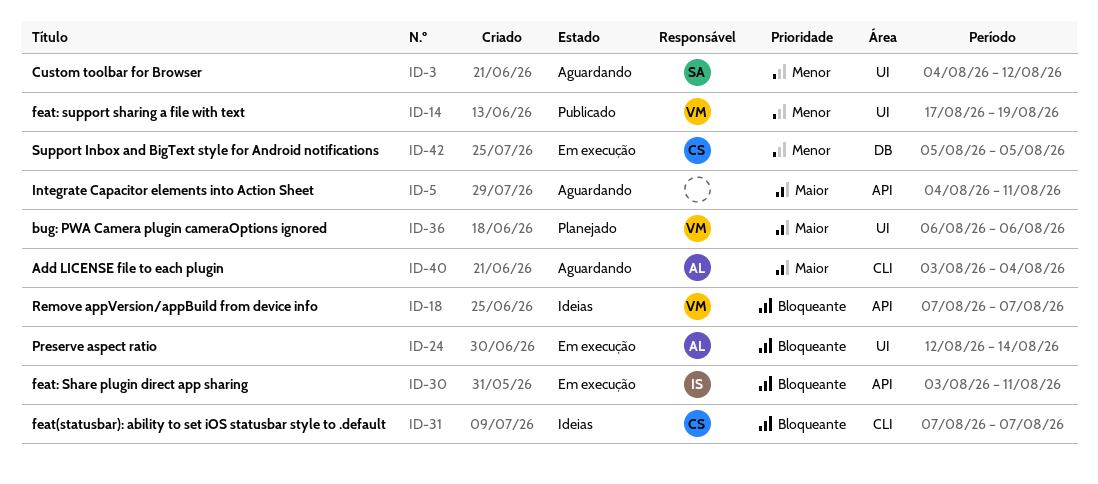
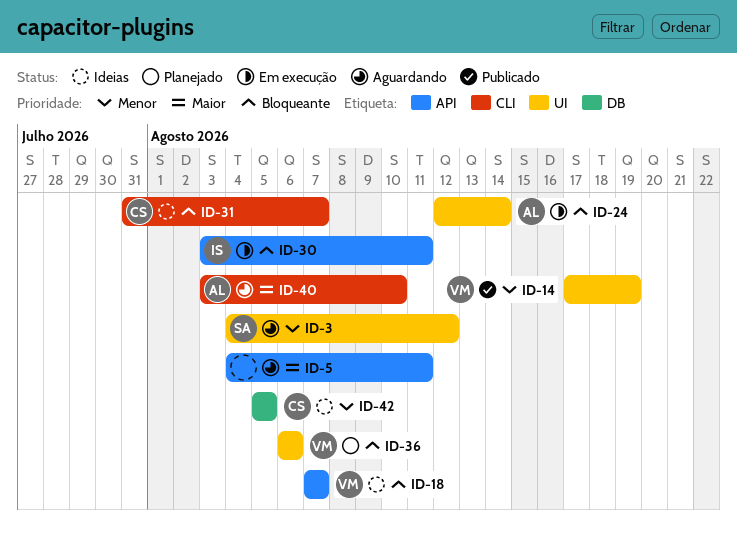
ID-31, start: Aug 7 -> Jul 31
ID-36, priority: Maior -> Bloqueante
ID-40, due: Aug 4 -> Aug 10
ID-42, status: Em execução -> Ideias

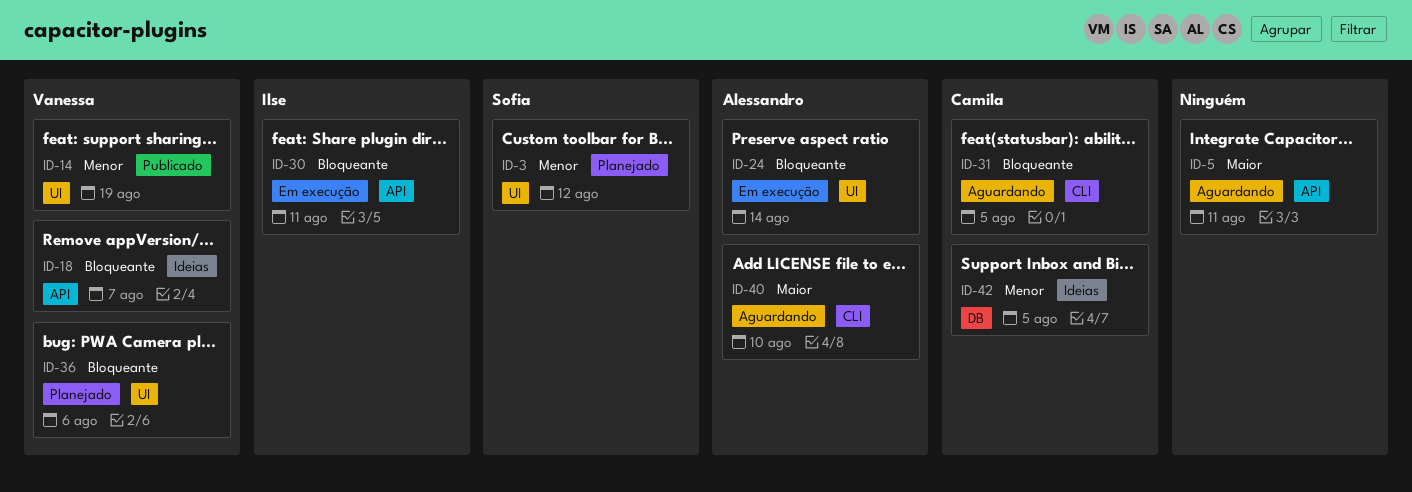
ID-3, status: Aguardando -> Planejado
ID-31, status: Ideias -> Aguardando
ID-31, due: Aug 7 -> Aug 5

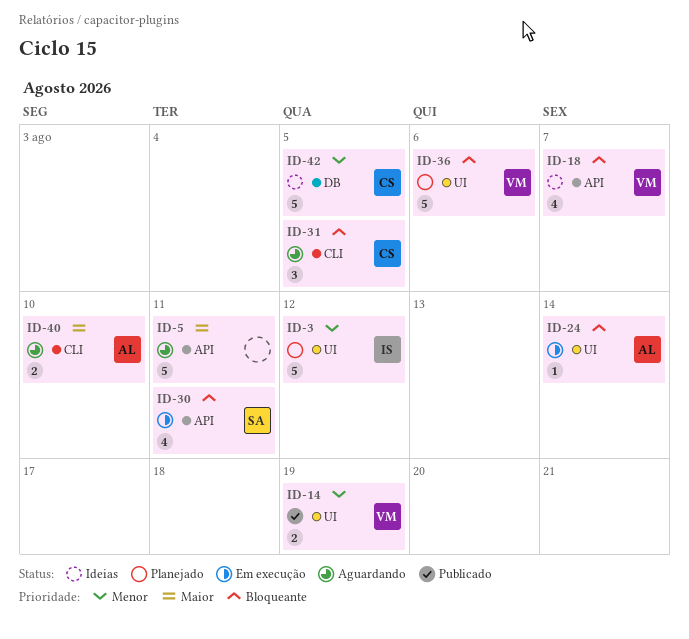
ID-3, owner: Sofia -> Ilse
ID-30, owner: Ilse -> Sofia

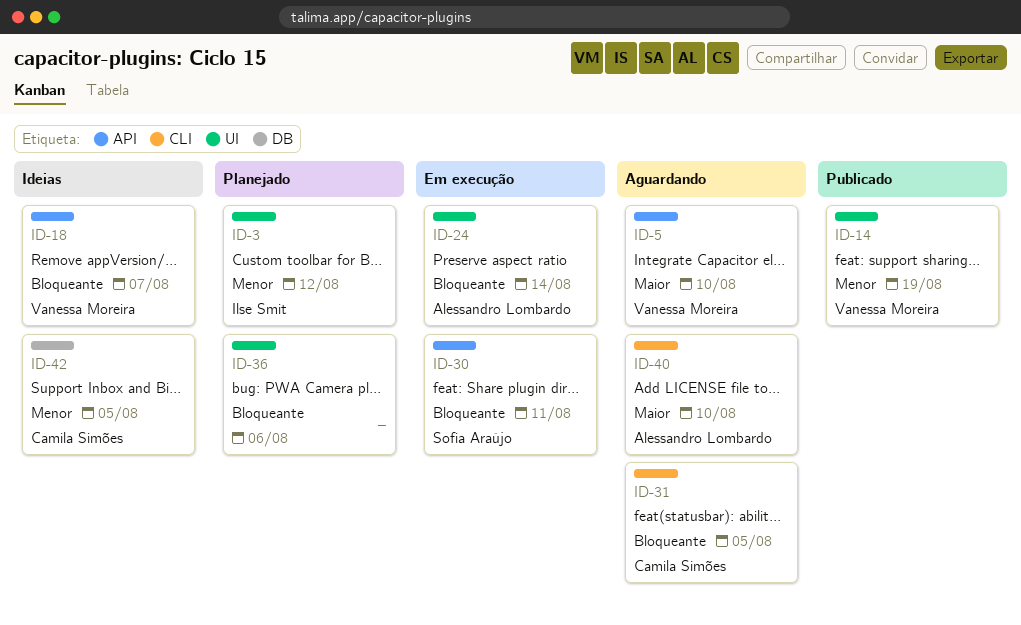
ID-5, owner: none -> Vanessa Moreira
ID-5, due: Aug 11 -> Aug 10
ID-36, owner: Vanessa Moreira -> none

